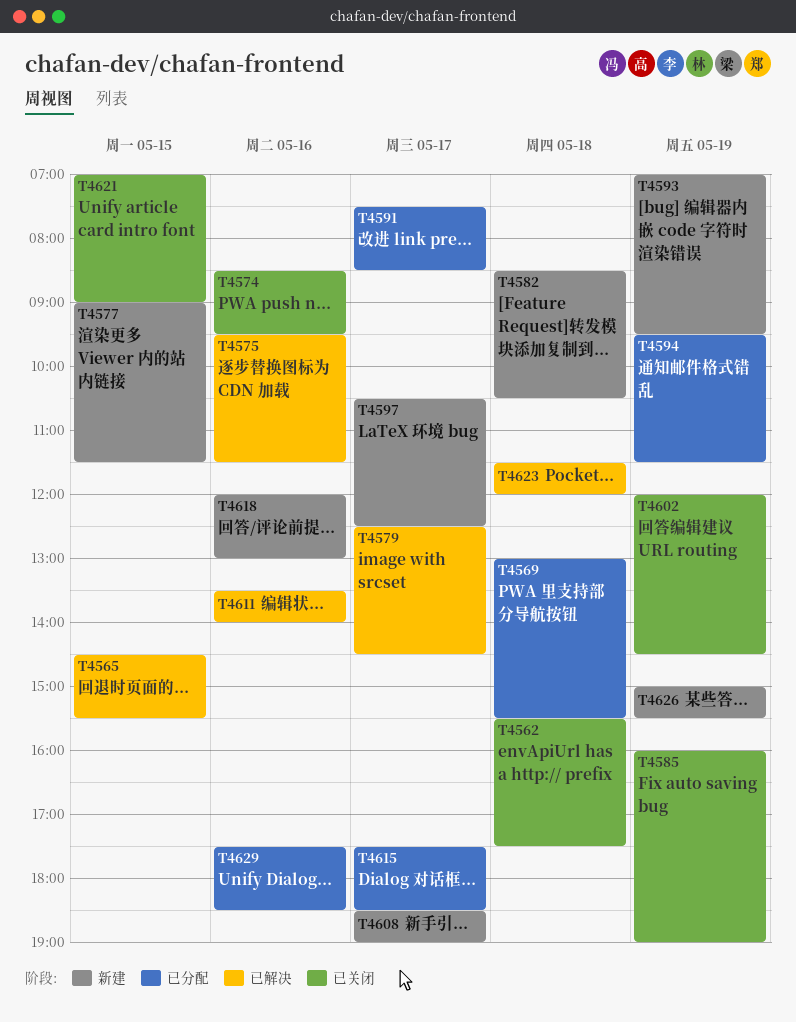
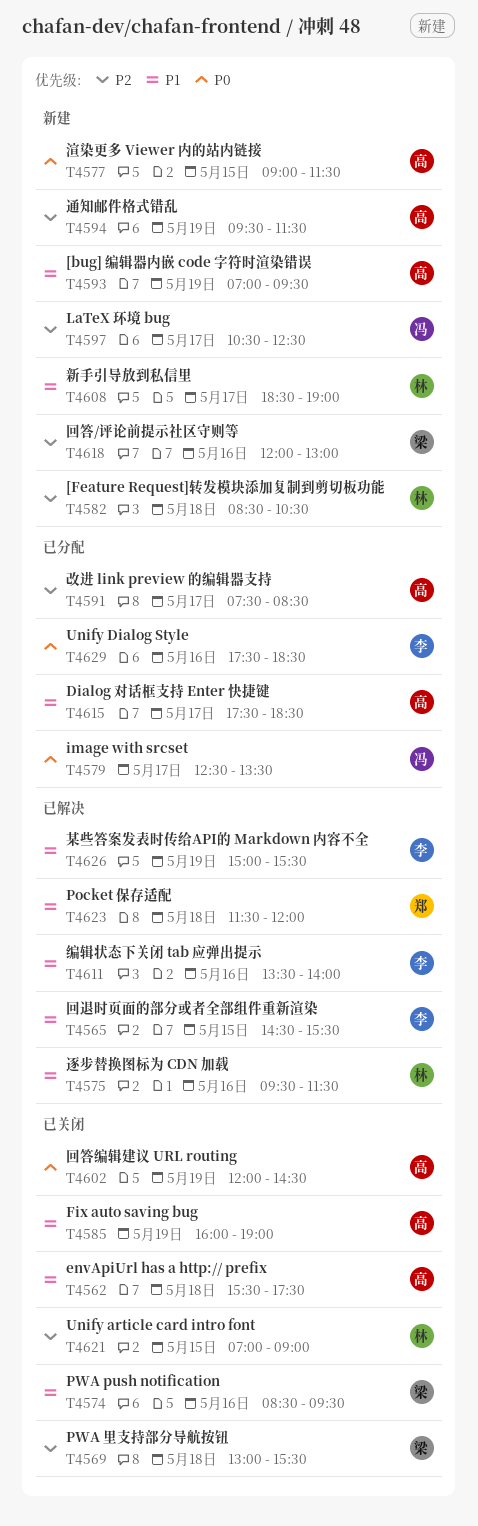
T4569, status: 已分配 -> 已关闭
T4579, status: 已解决 -> 已分配
T4579, ends: 14:30 -> 13:30
T4594, status: 已分配 -> 新建
T4626, status: 新建 -> 已解决

